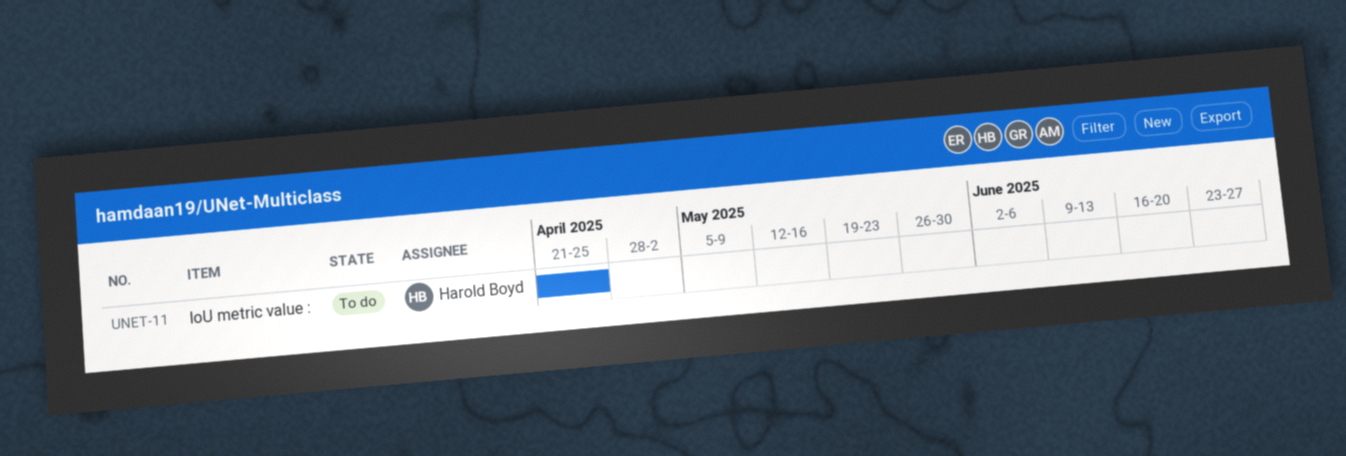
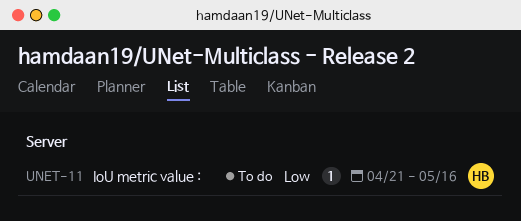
UNET-11, due: Apr 25 -> May 16

